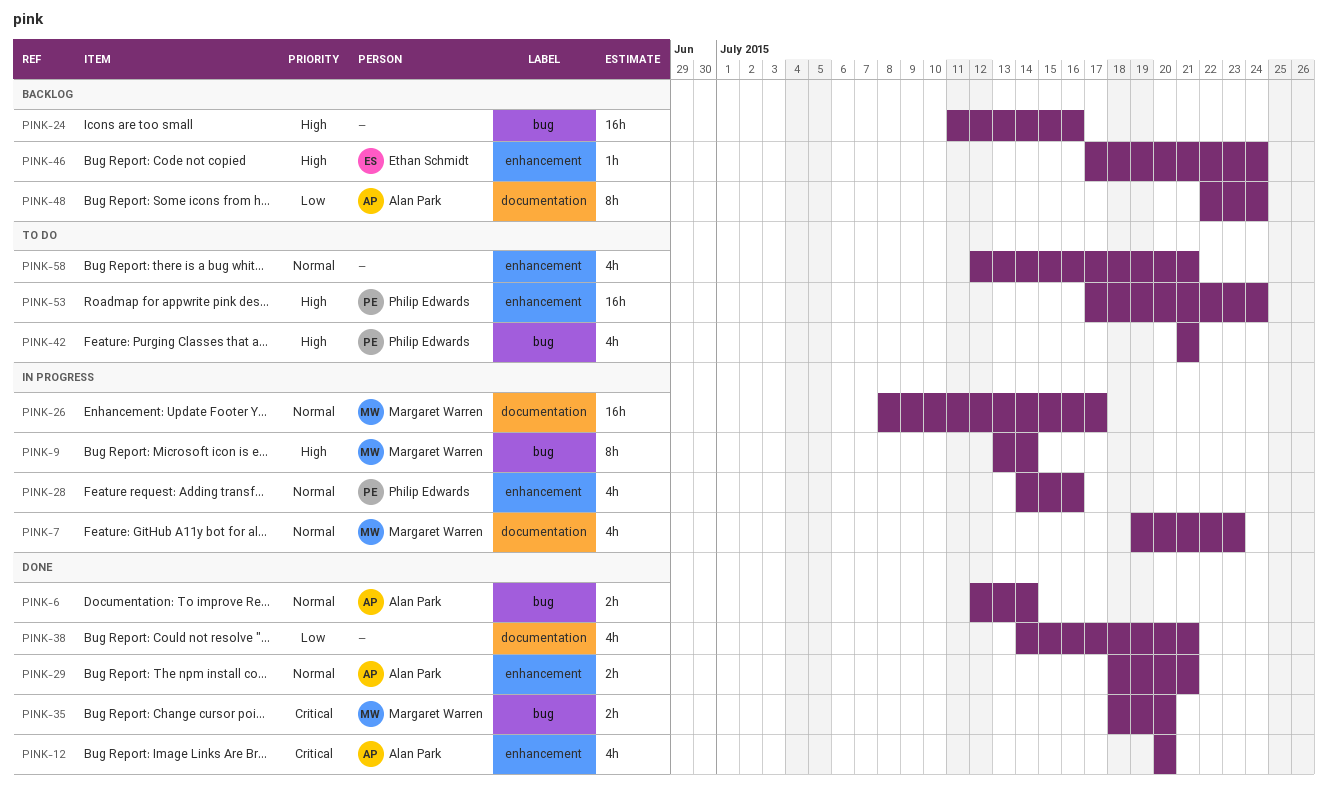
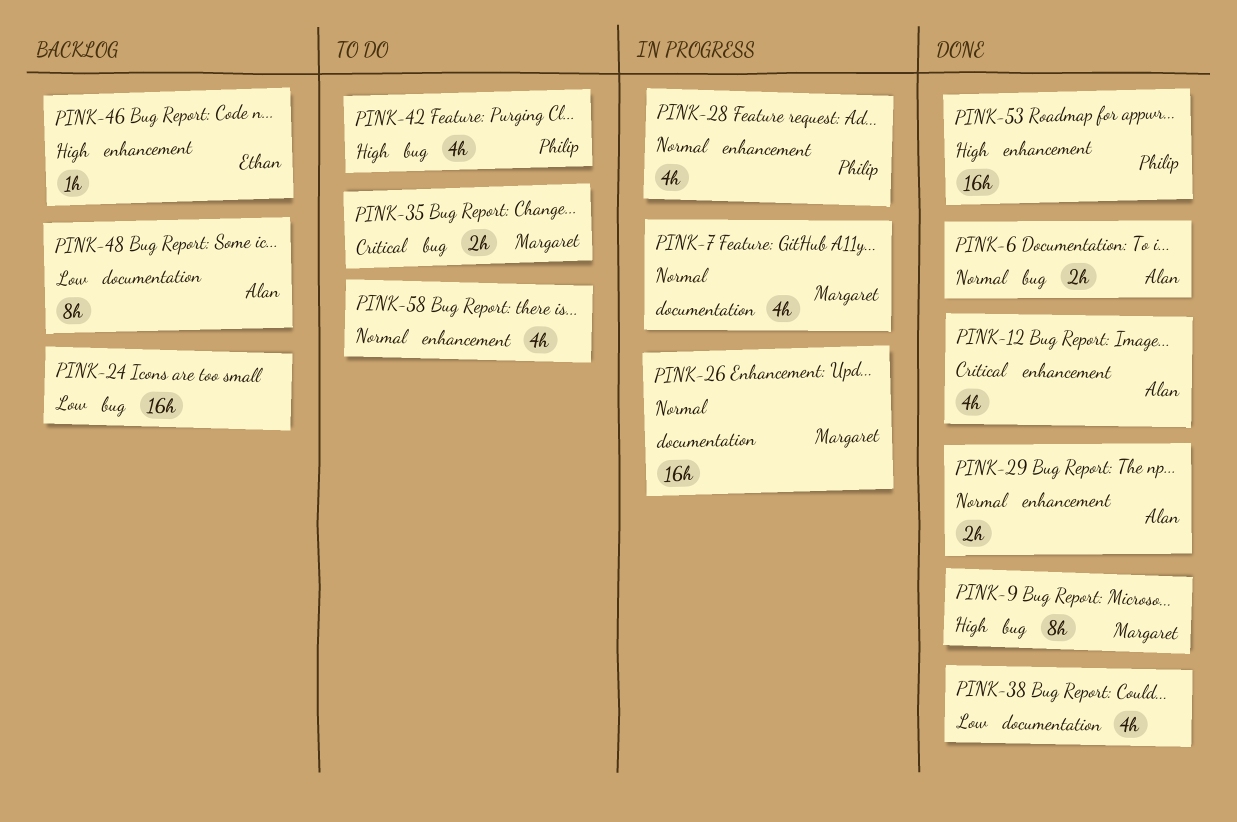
PINK-9, status: In progress -> Done
PINK-24, priority: High -> Low
PINK-35, status: Done -> To do
PINK-53, status: To do -> Done

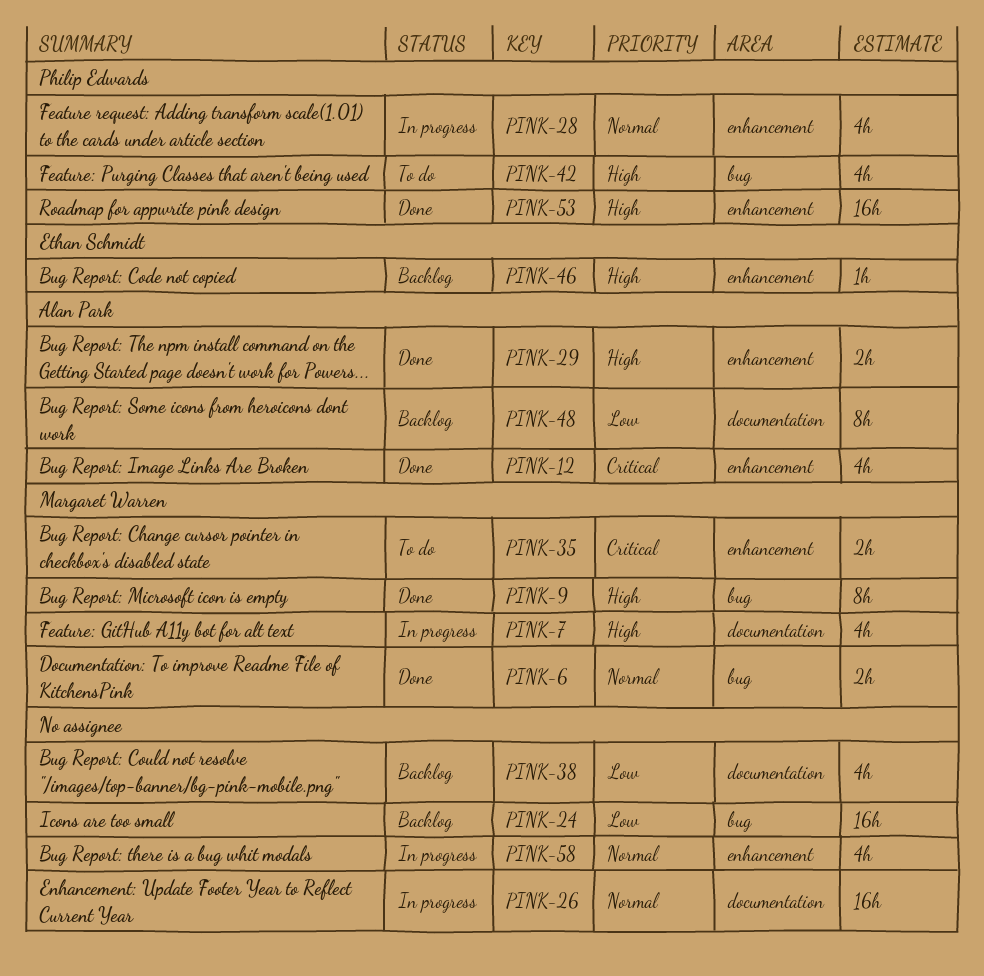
PINK-6, owner: Alan Park -> Margaret Warren
PINK-7, priority: Normal -> High
PINK-26, owner: Margaret Warren -> none
PINK-29, priority: Normal -> High
PINK-35, label: bug -> enhancement
PINK-38, status: Done -> Backlog
PINK-58, status: To do -> In progress

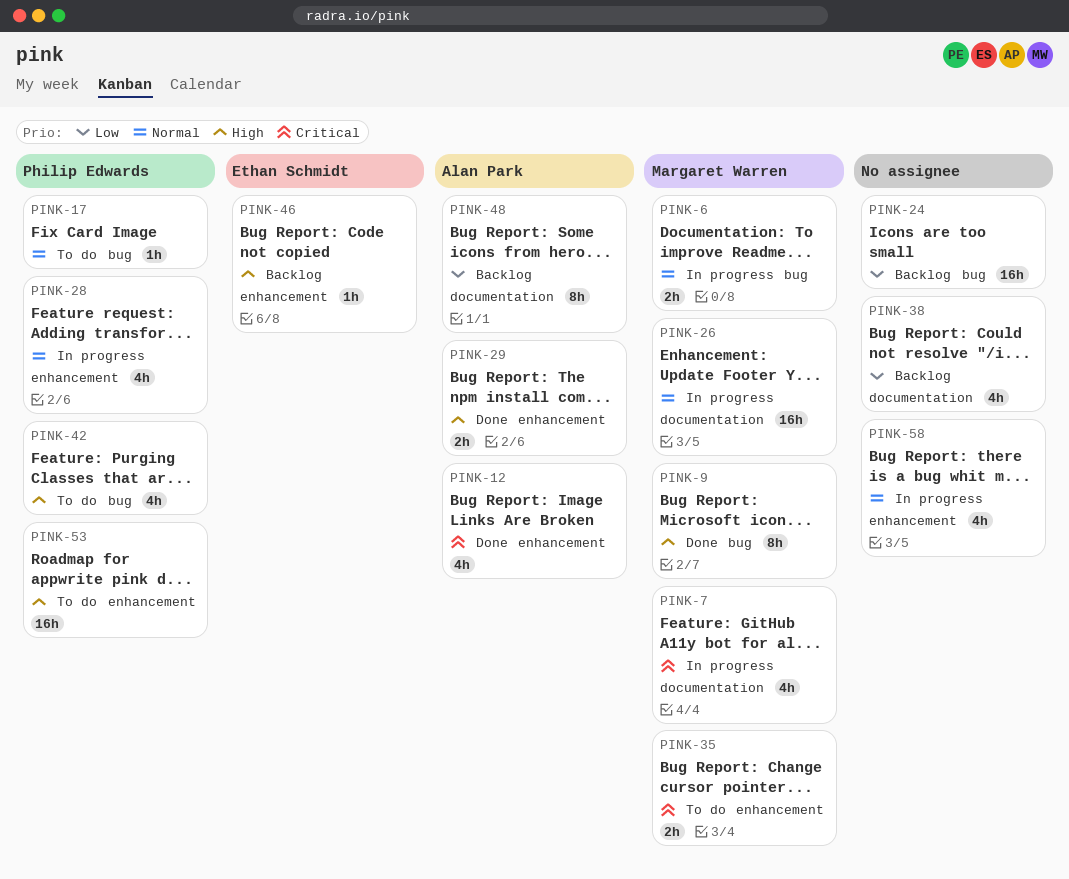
PINK-6, status: Done -> In progress
PINK-7, priority: High -> Critical
PINK-17: none -> present
PINK-26, owner: none -> Margaret Warren
PINK-53, status: Done -> To do

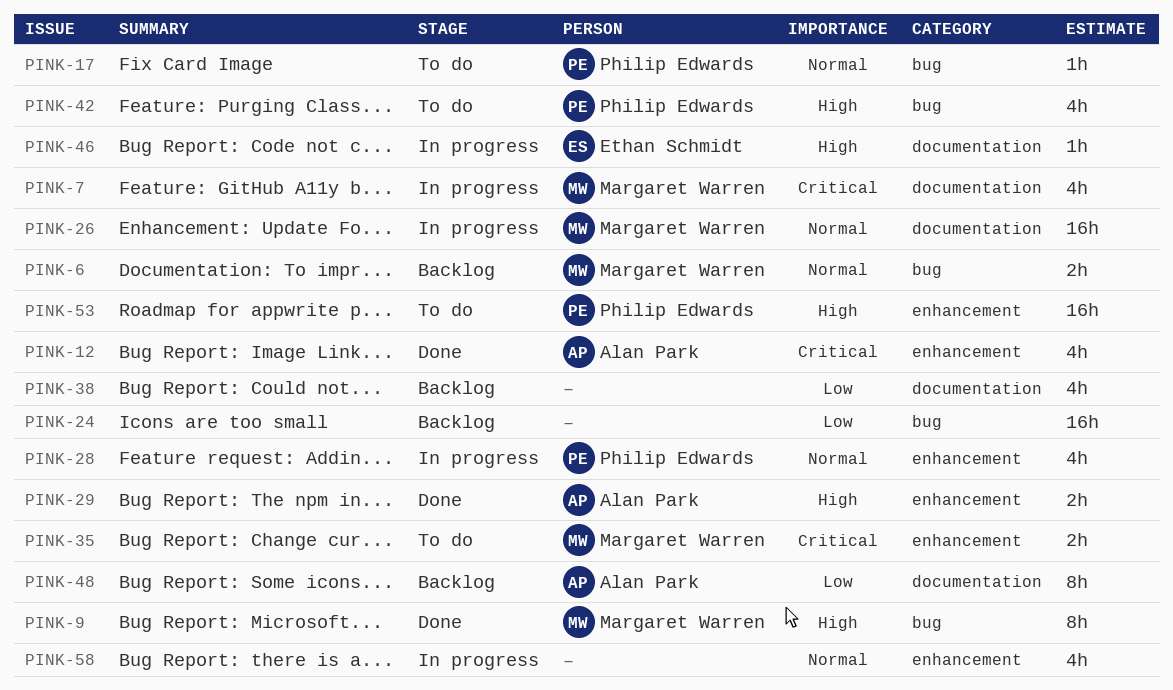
PINK-6, status: In progress -> Backlog
PINK-46, status: Backlog -> In progress
PINK-46, label: enhancement -> documentation

